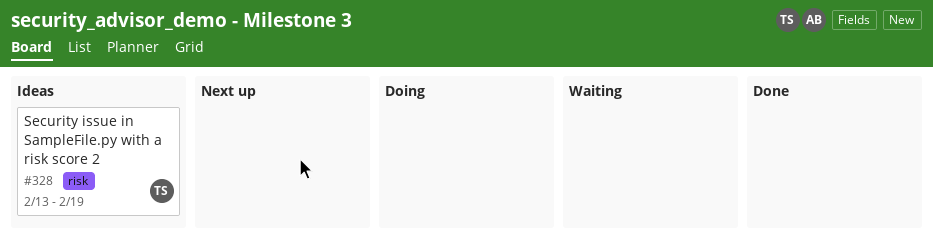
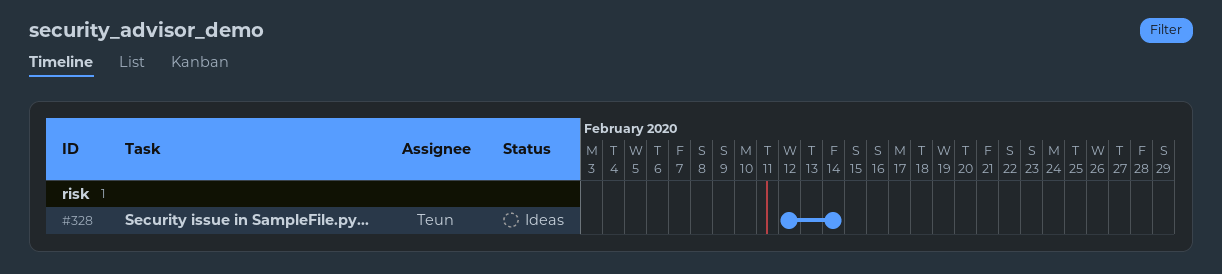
#328, start: Feb 13 -> Feb 12
#328, due: Feb 19 -> Feb 14

